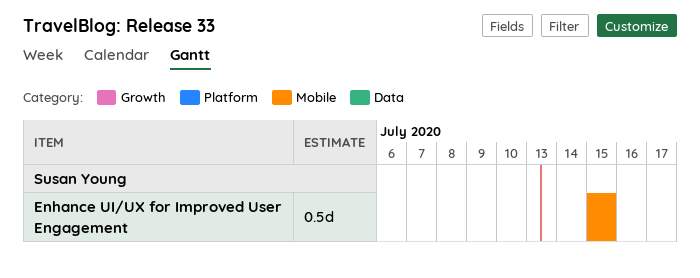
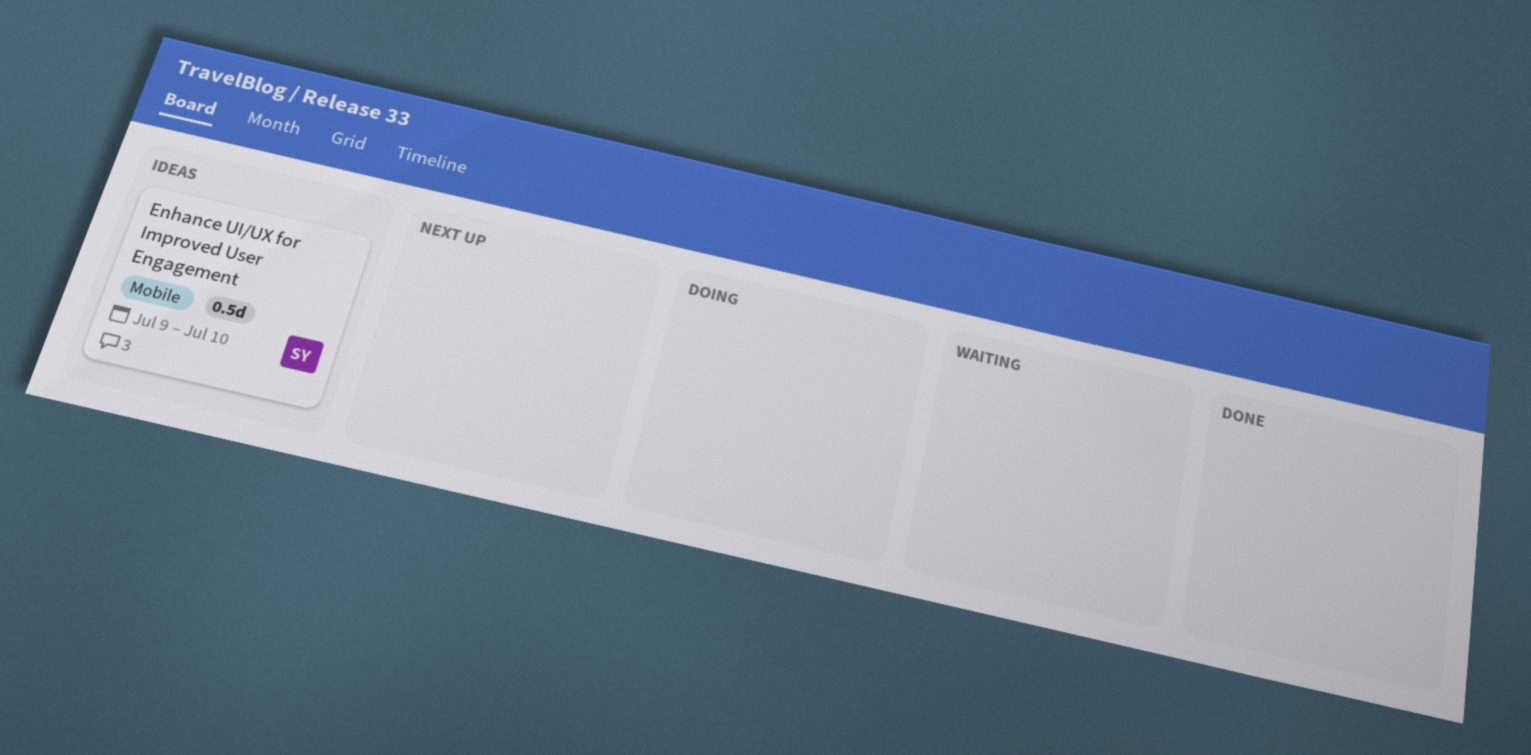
Enhance UI/UX for Improved User Engagement, start: Jul 15 -> Jul 9
Enhance UI/UX for Improved User Engagement, due: Jul 15 -> Jul 10

